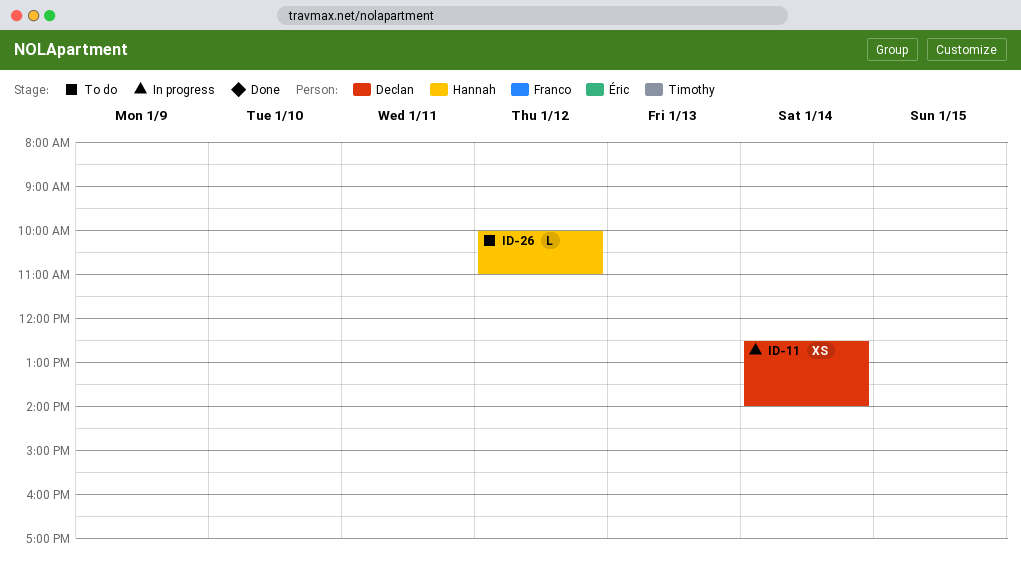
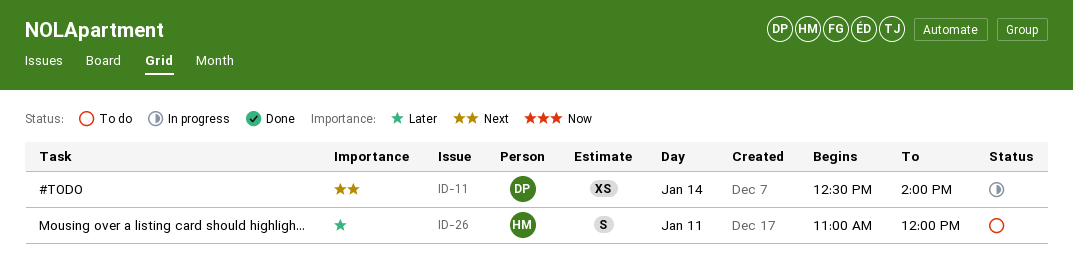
ID-26, estimate: L -> S
ID-26, day: Jan 12 -> Jan 11
ID-26, begins: 10:00 -> 11:00
ID-26, ends: 11:00 -> 12:00

